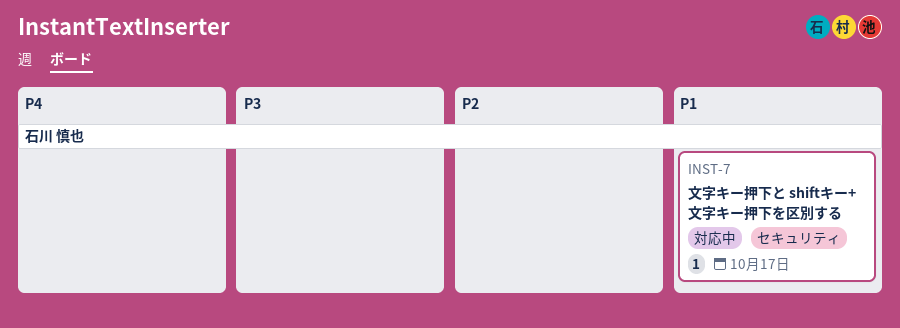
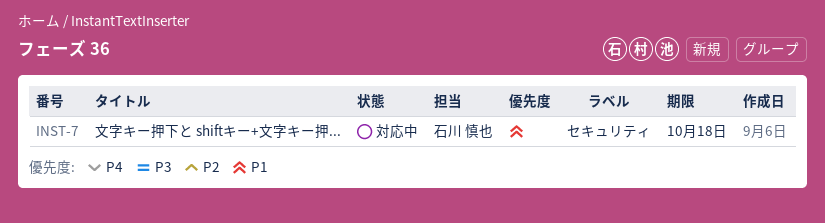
INST-7, due: Oct 17 -> Oct 18

